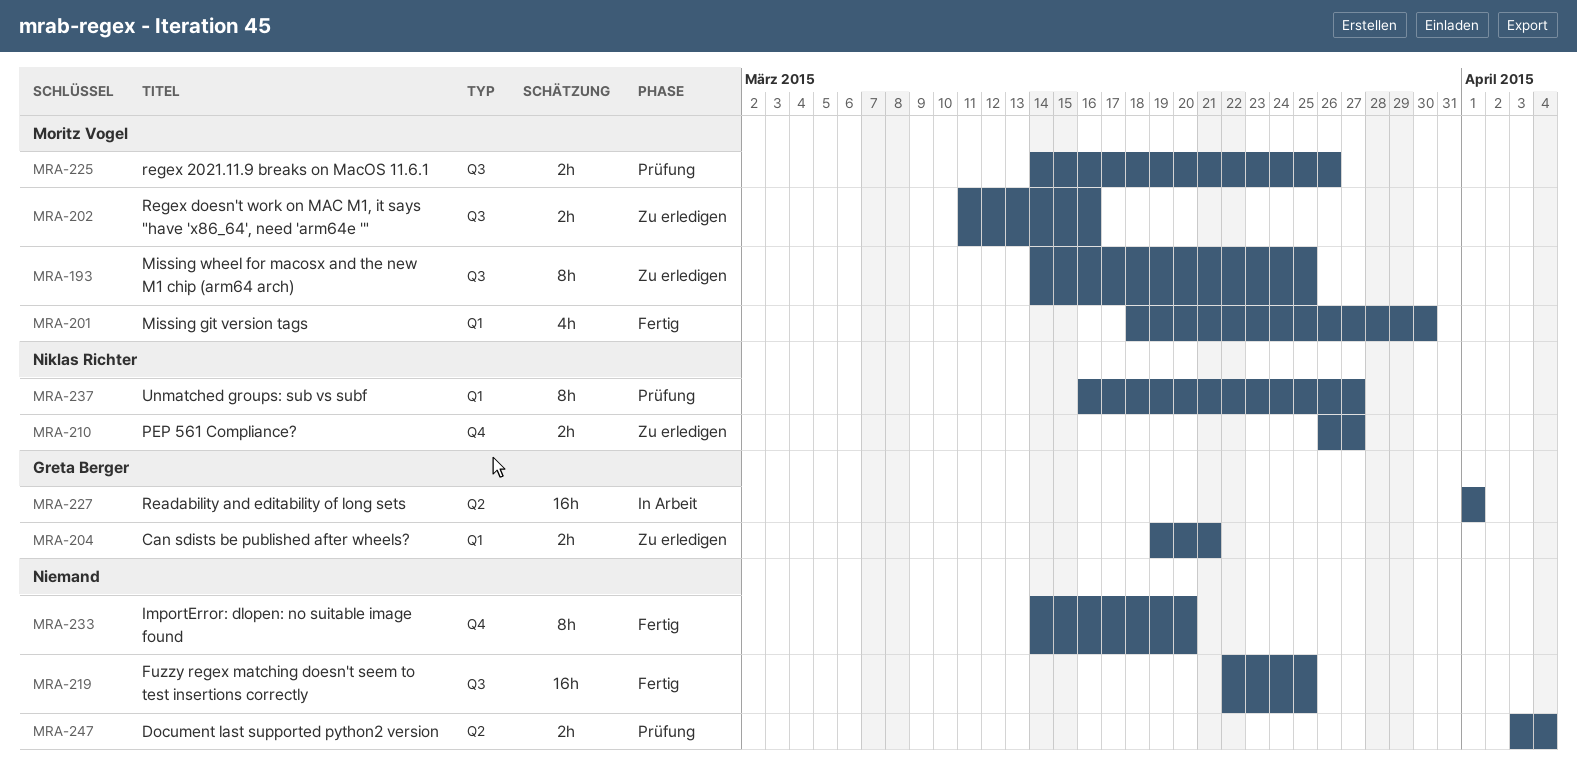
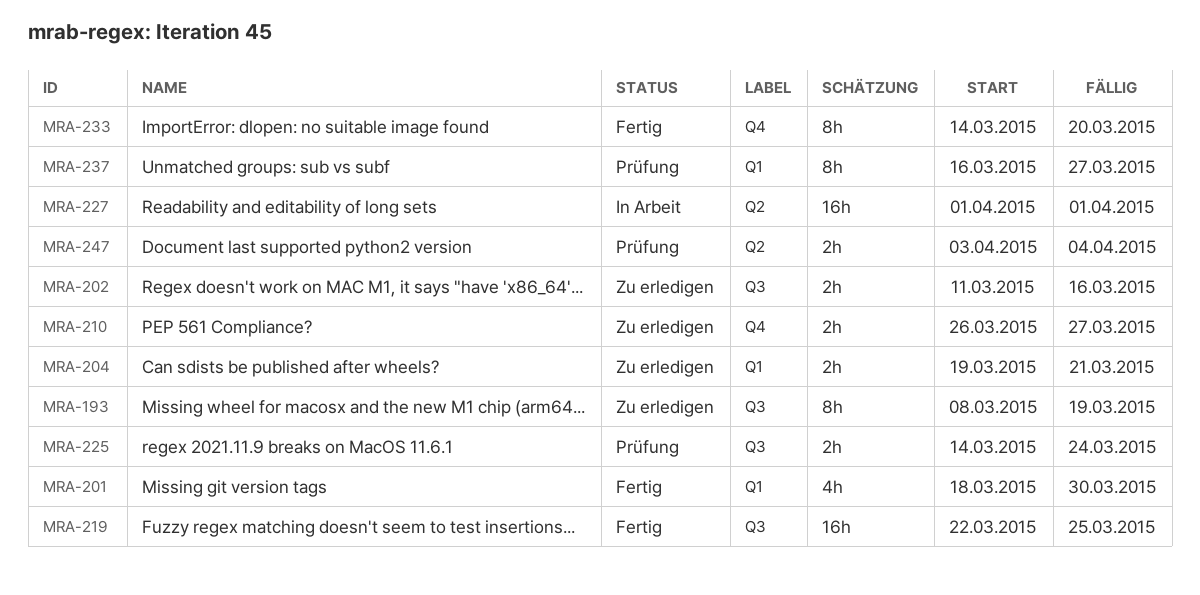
MRA-193, start: Mar 14 -> Mar 8
MRA-193, due: Mar 25 -> Mar 19
MRA-225, due: Mar 26 -> Mar 24

